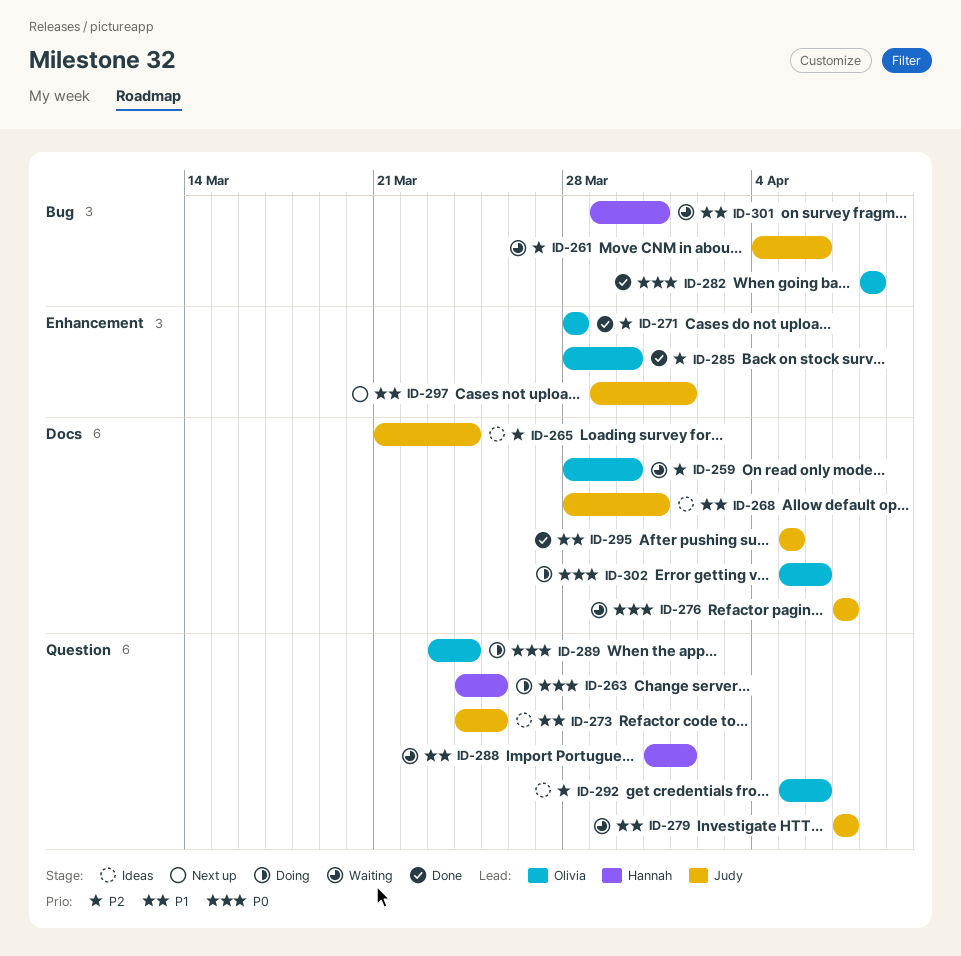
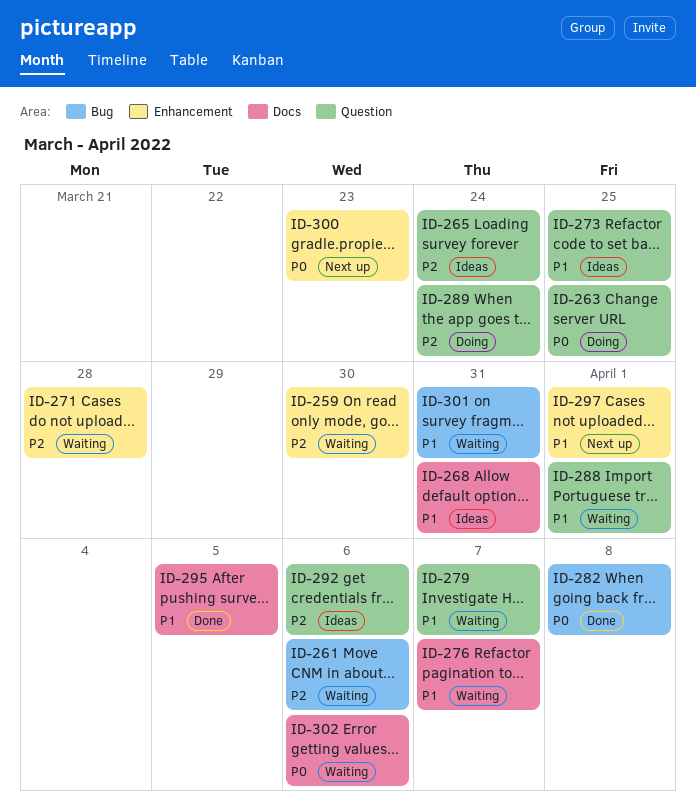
ID-259, label: Docs -> Enhancement
ID-265, label: Docs -> Question
ID-271, status: Done -> Waiting
ID-276, priority: P0 -> P1
ID-285: present -> none
ID-289, priority: P0 -> P2
ID-300: none -> present
ID-302, status: Doing -> Waiting

